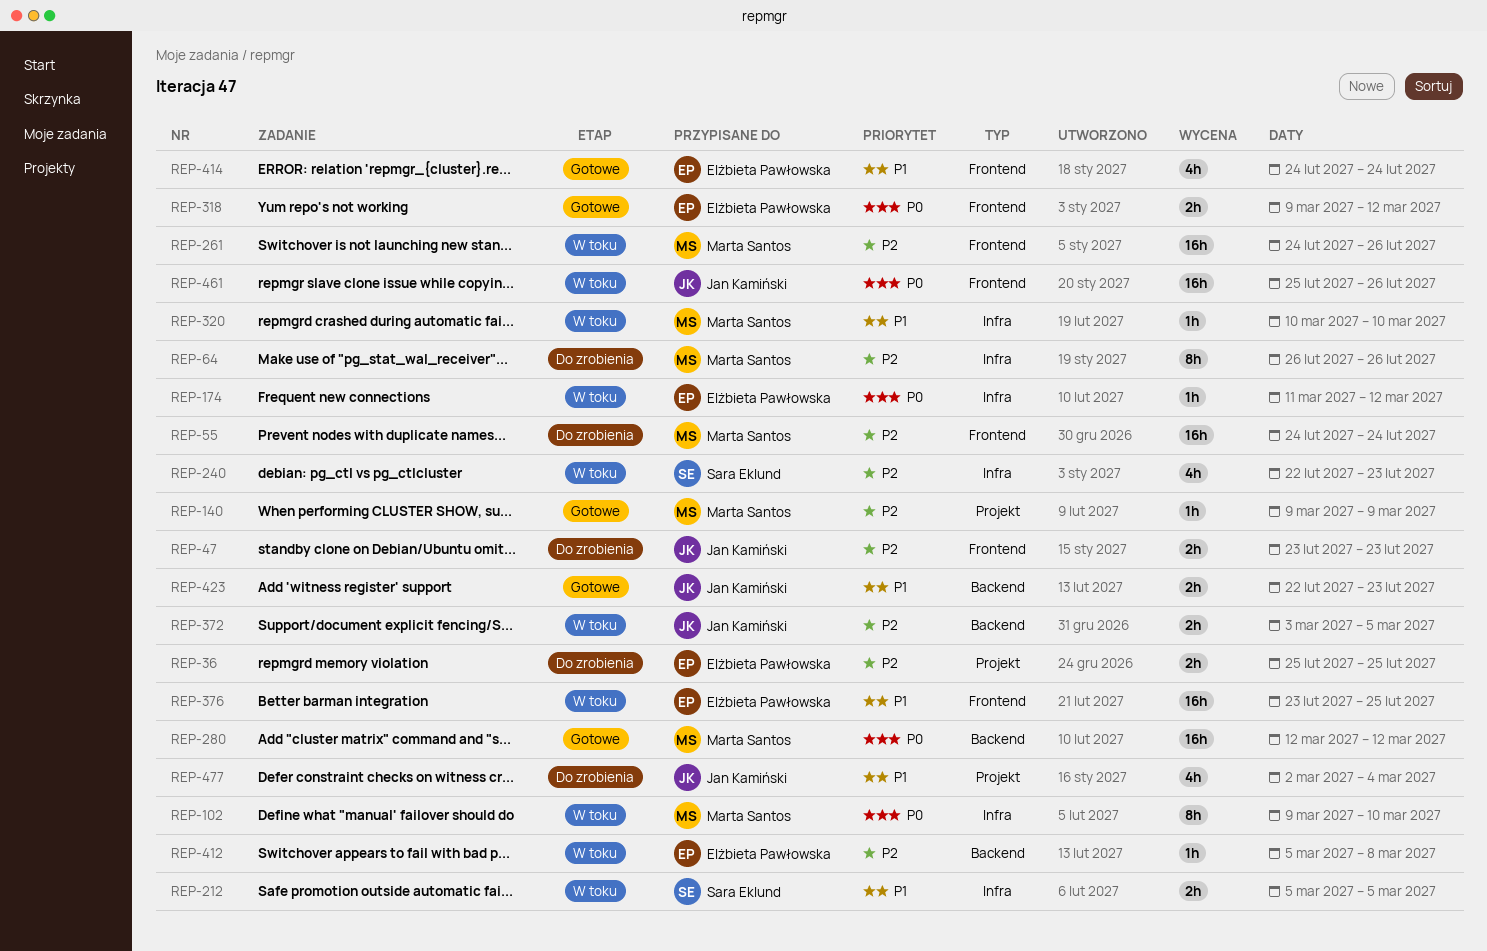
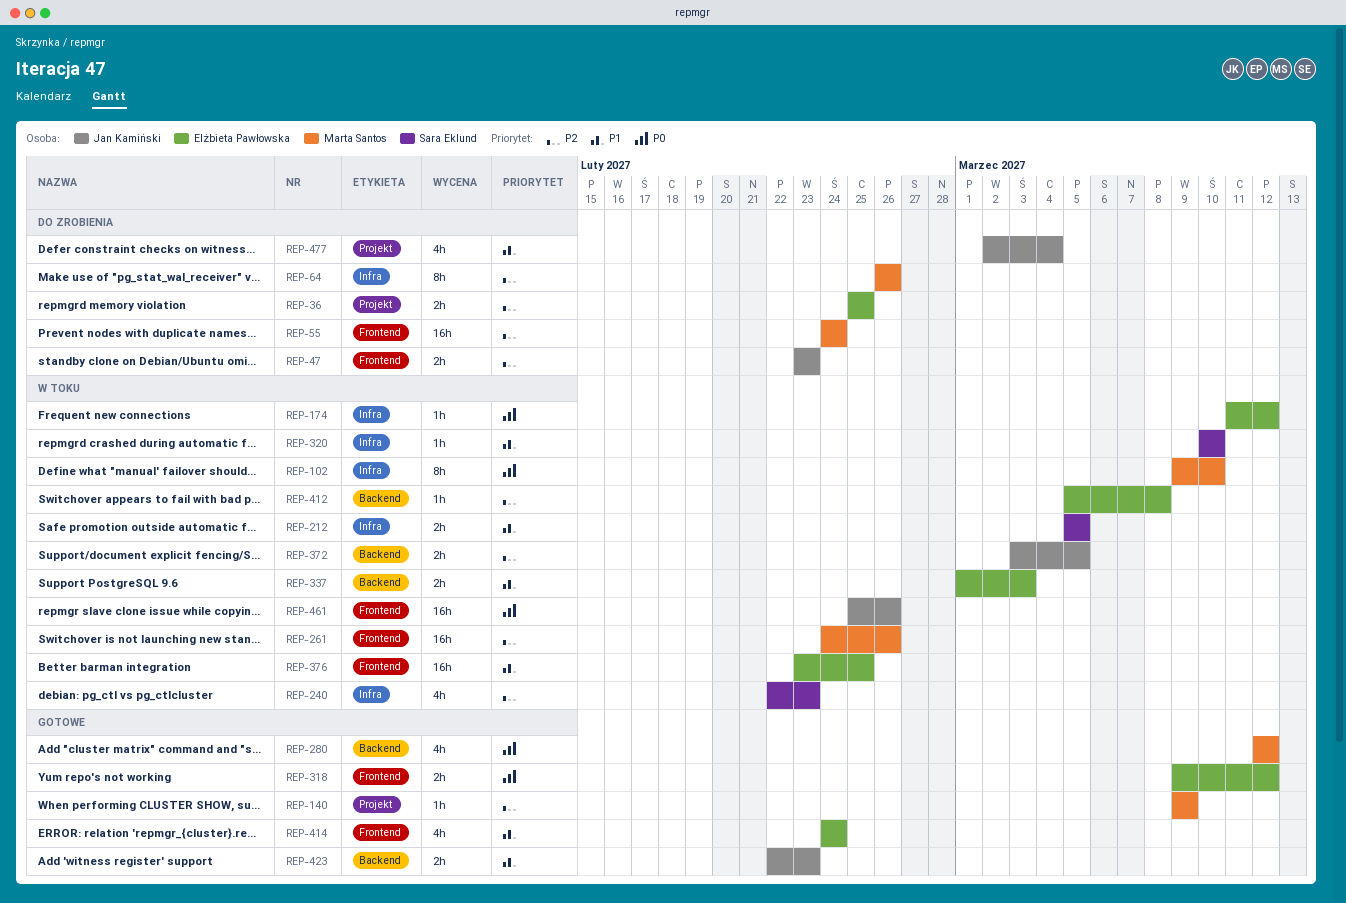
REP-280, estimate: 16h -> 4h
REP-320, owner: Marta Santos -> Sara Eklund
REP-337: none -> present

